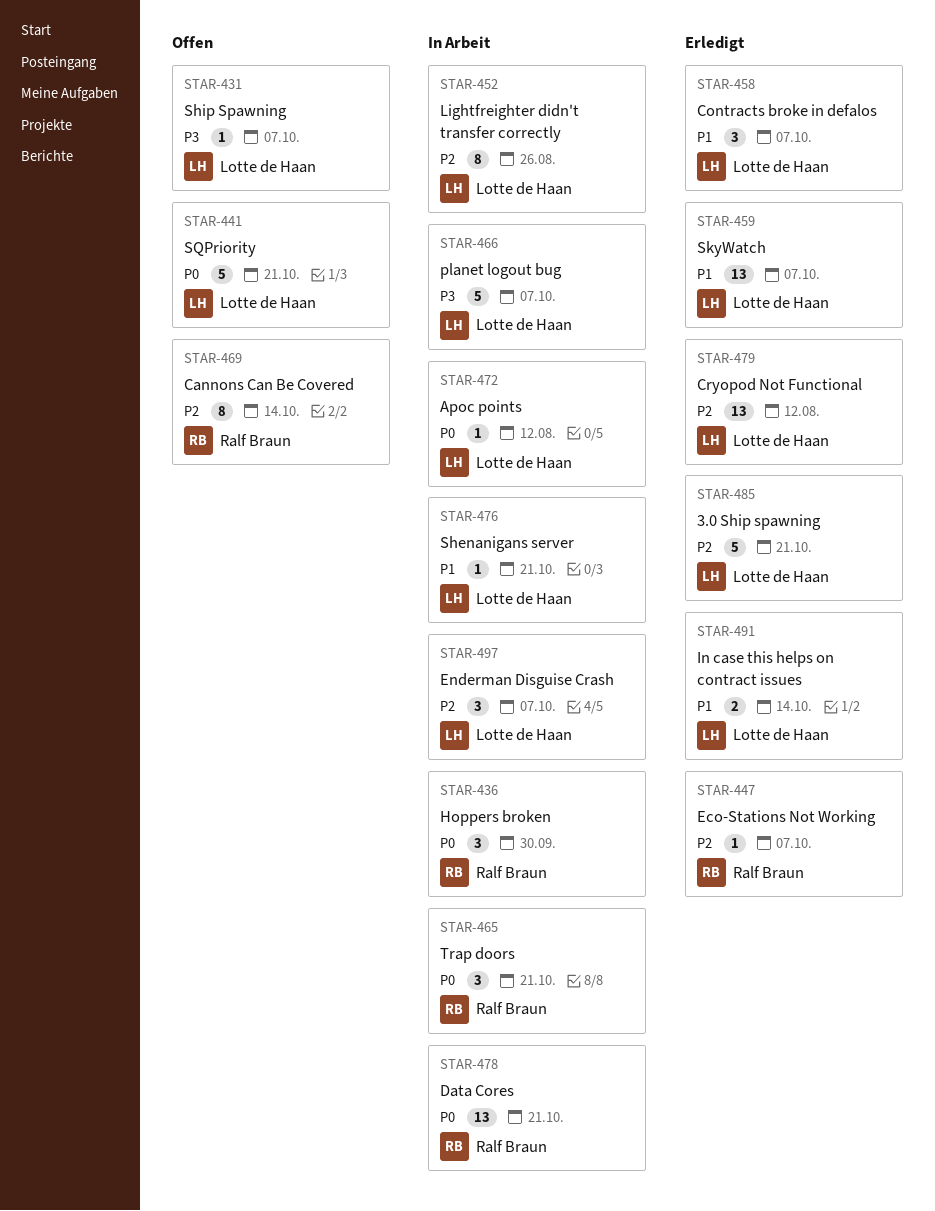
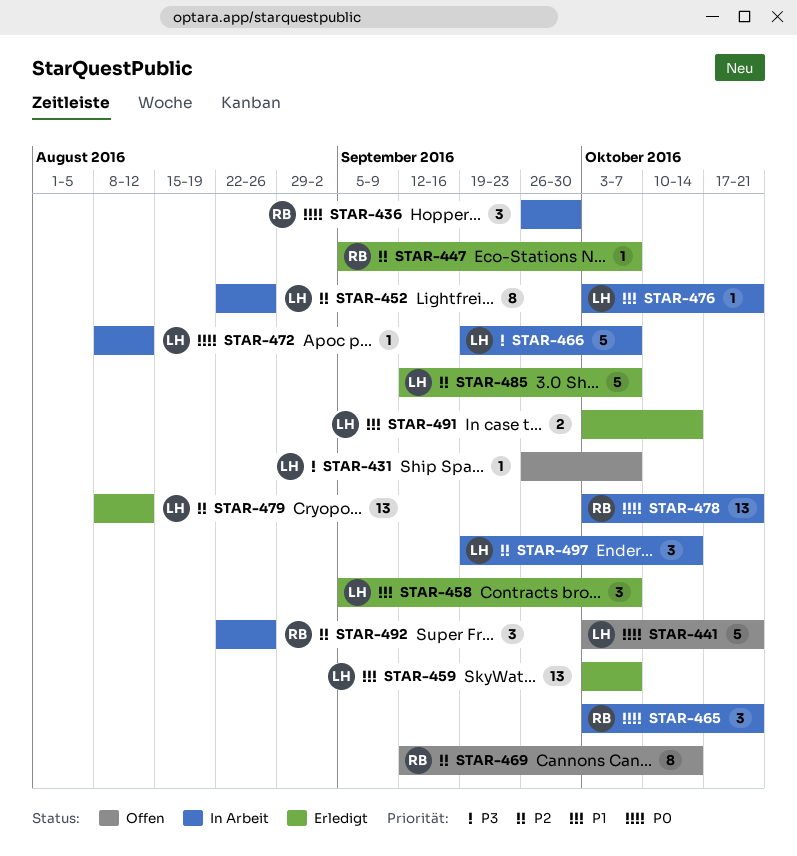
STAR-485, due: Oct 21 -> Oct 7
STAR-492: none -> present
STAR-497, due: Oct 7 -> Oct 14

